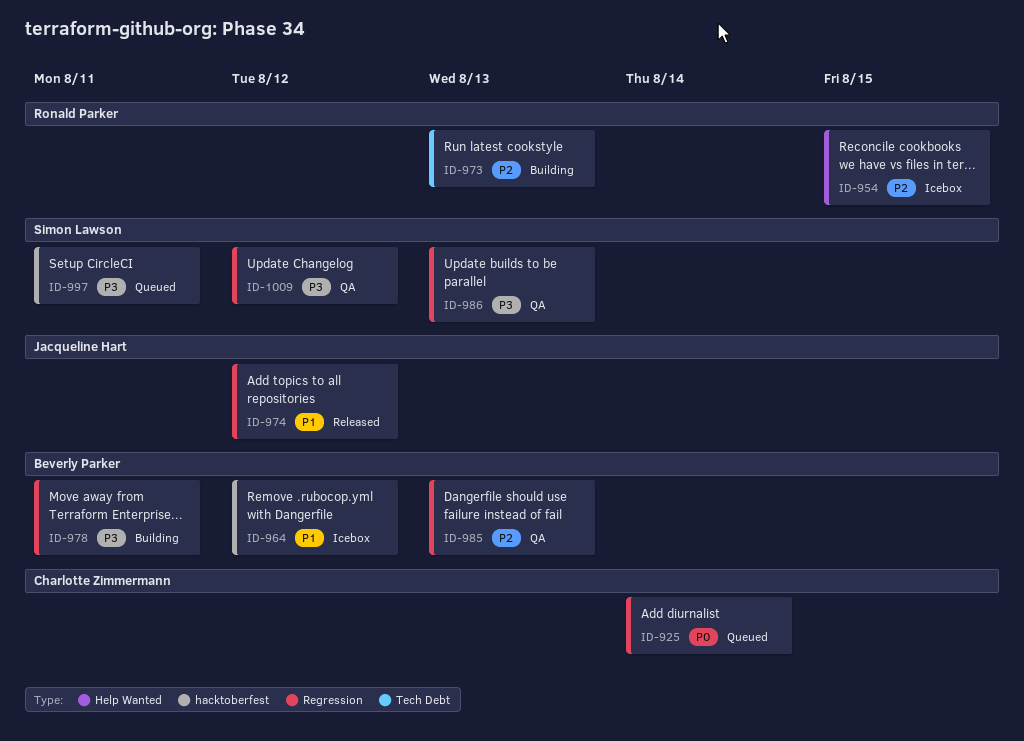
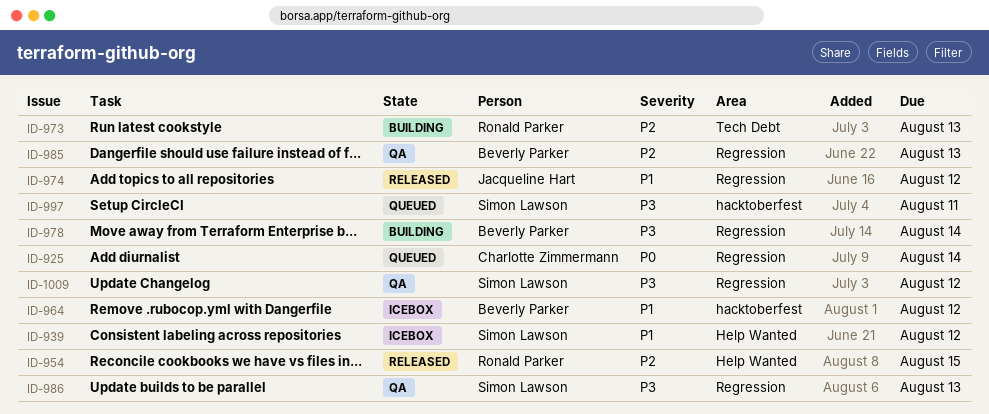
ID-939: none -> present
ID-954, status: Icebox -> Released
ID-978, due: Aug 11 -> Aug 14

